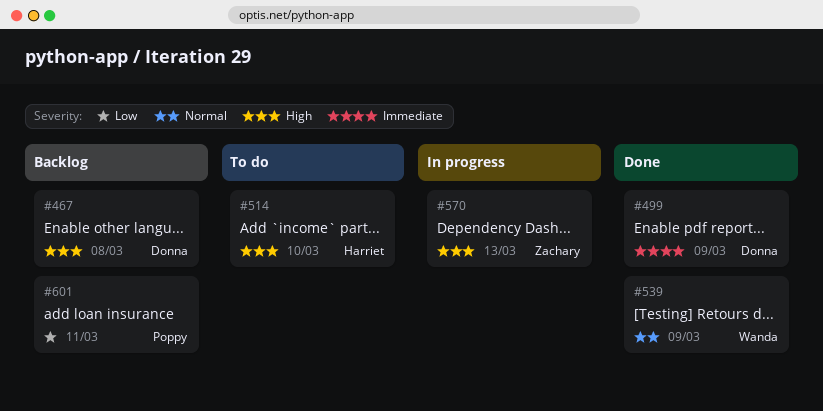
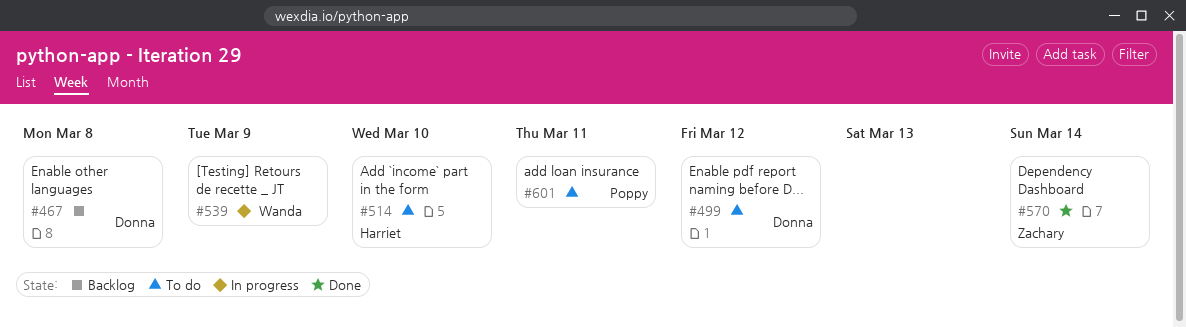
#499, status: Done -> To do
#499, due: Mar 9 -> Mar 12
#539, status: Done -> In progress
#570, status: In progress -> Done
#570, due: Mar 13 -> Mar 14
#601, status: Backlog -> To do

